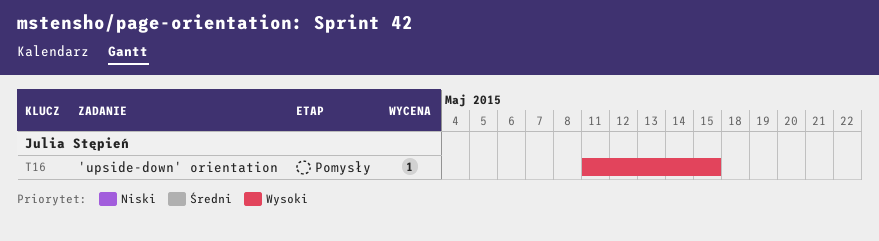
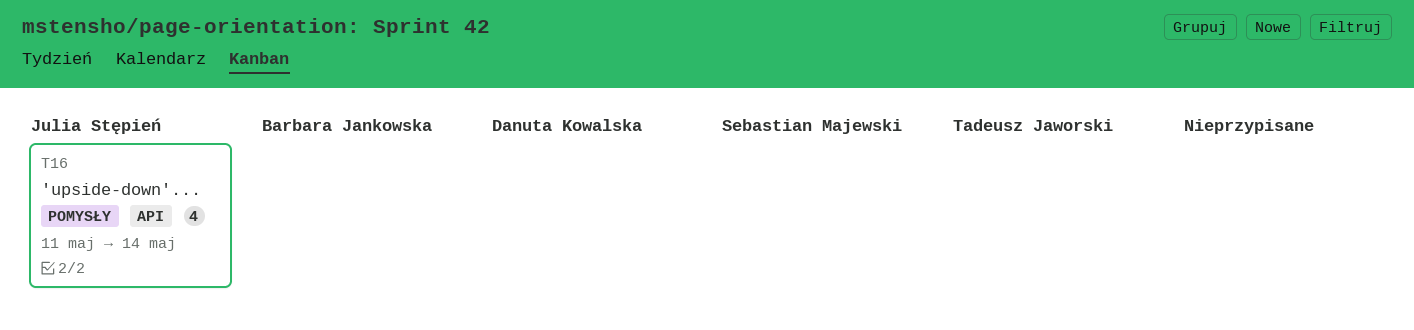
T16, estimate: 1 -> 4
T16, due: May 15 -> May 14

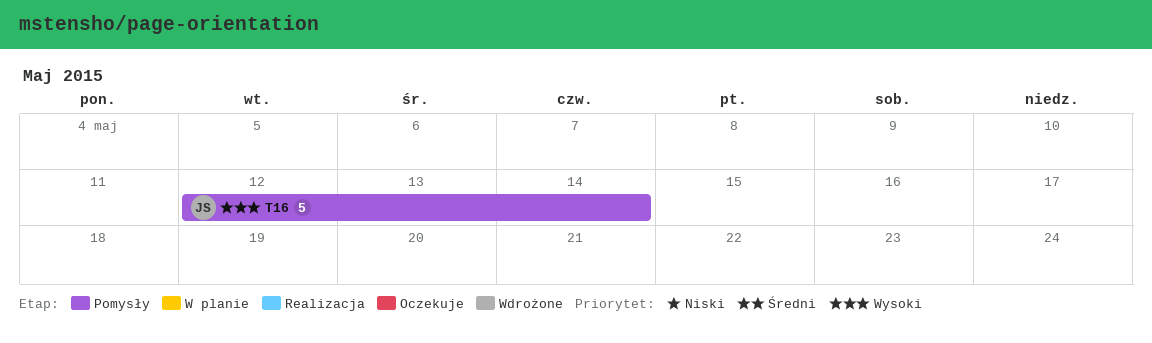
T16, estimate: 4 -> 5
T16, start: May 11 -> May 12

